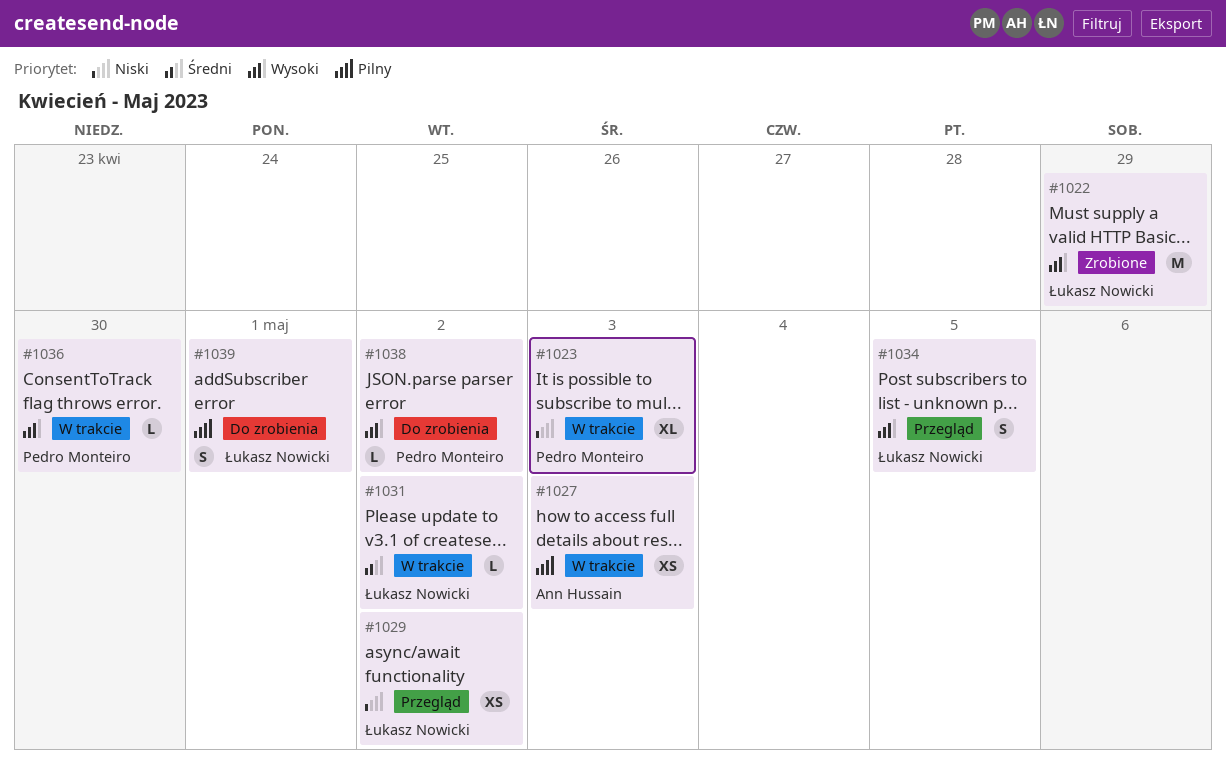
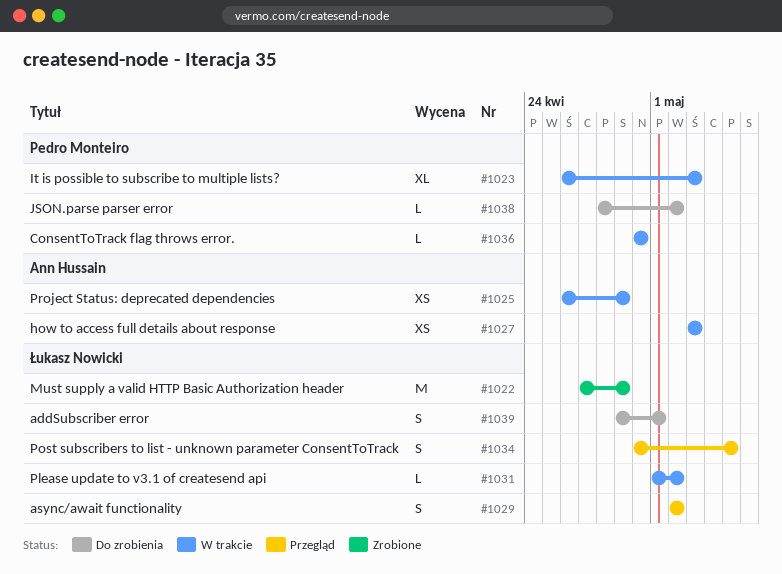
#1025: none -> present
#1029, estimate: XS -> S

